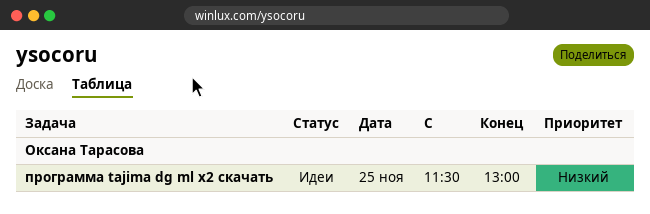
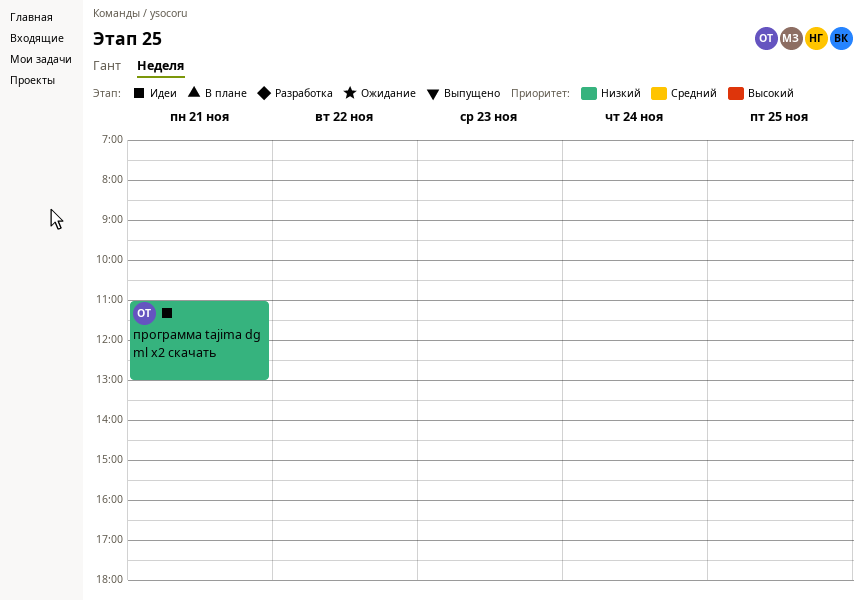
программа tajima dg ml x2 скачать, day: Nov 25 -> Nov 21
программа tajima dg ml x2 скачать, begins: 11:30 -> 11:00

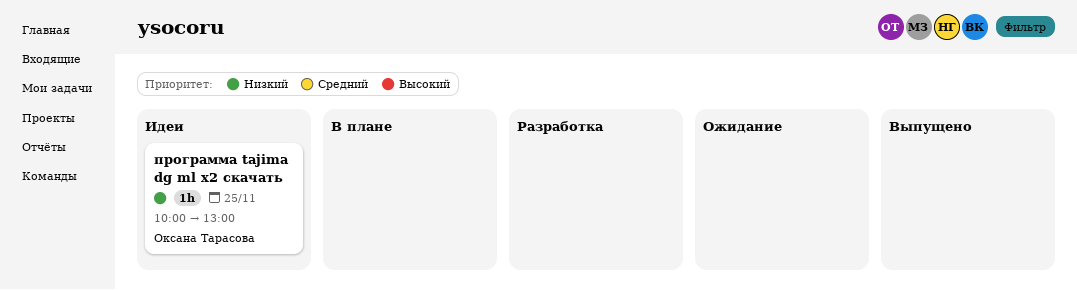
программа tajima dg ml x2 скачать, day: Nov 21 -> Nov 25
программа tajima dg ml x2 скачать, begins: 11:00 -> 10:00

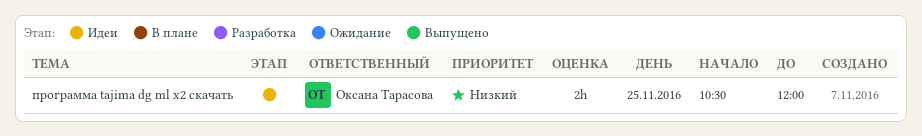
программа tajima dg ml x2 скачать, estimate: 1h -> 2h
программа tajima dg ml x2 скачать, begins: 10:00 -> 10:30
программа tajima dg ml x2 скачать, ends: 13:00 -> 12:00

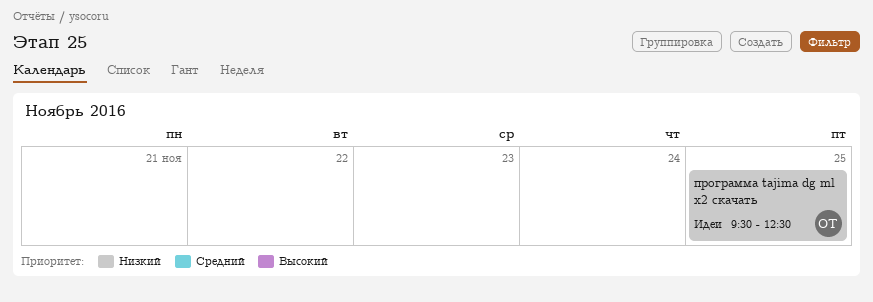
программа tajima dg ml x2 скачать, begins: 10:30 -> 09:30
программа tajima dg ml x2 скачать, ends: 12:00 -> 12:30

